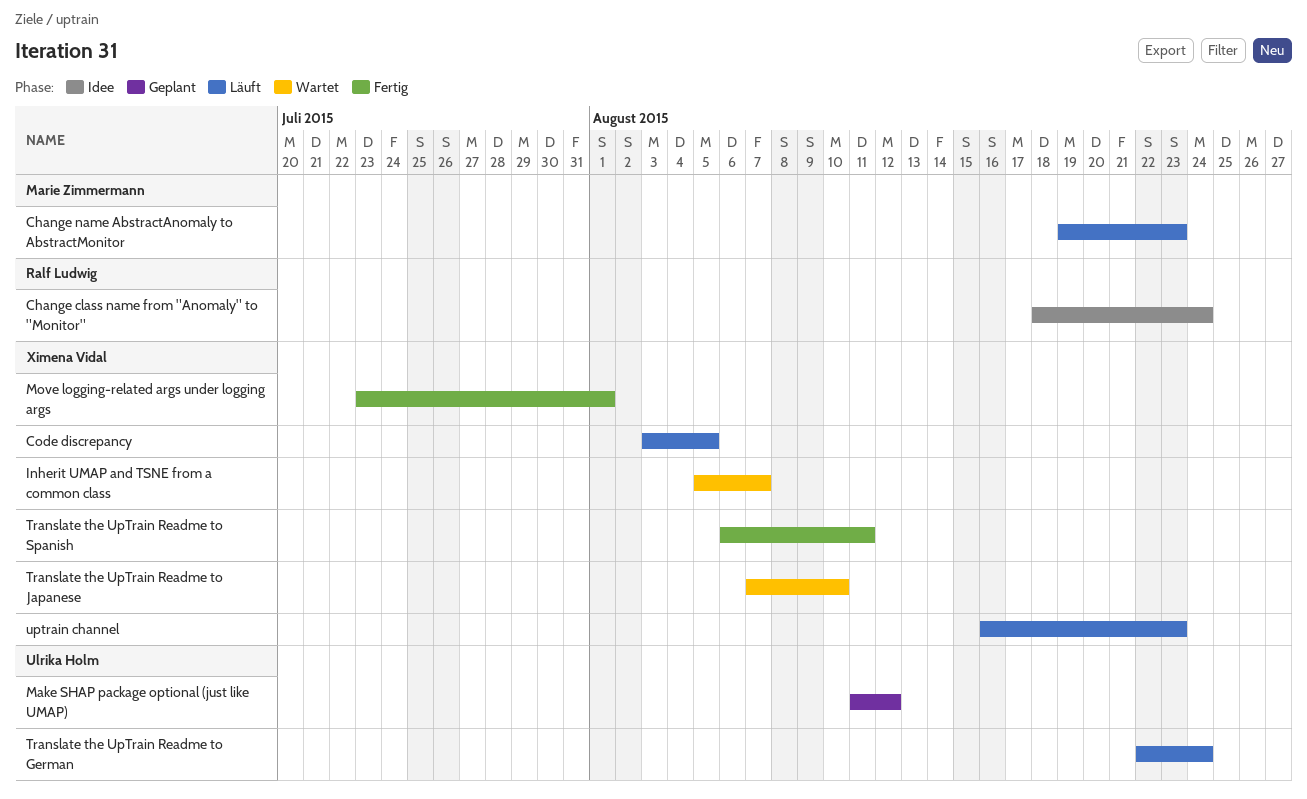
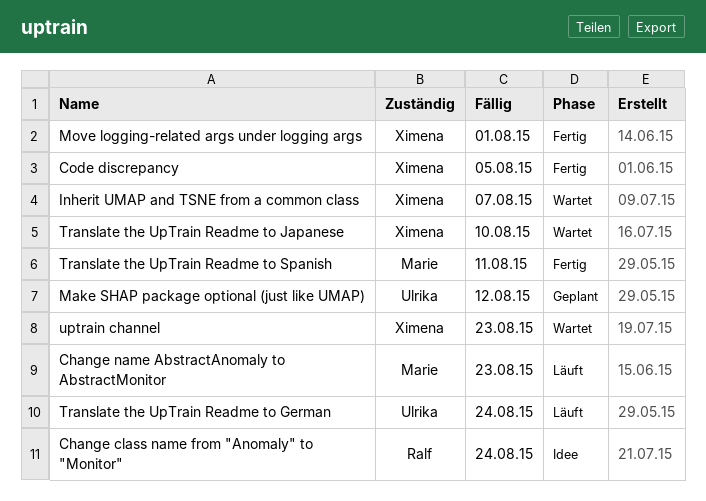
Code discrepancy, status: Läuft -> Fertig
Translate the UpTrain Readme to Spanish, owner: Ximena Vidal -> Marie Zimmermann
uptrain channel, status: Läuft -> Wartet

